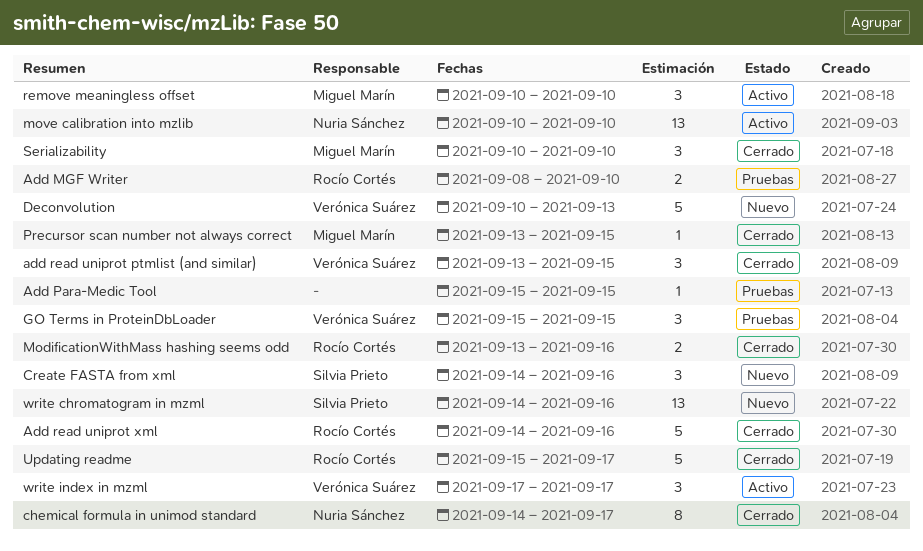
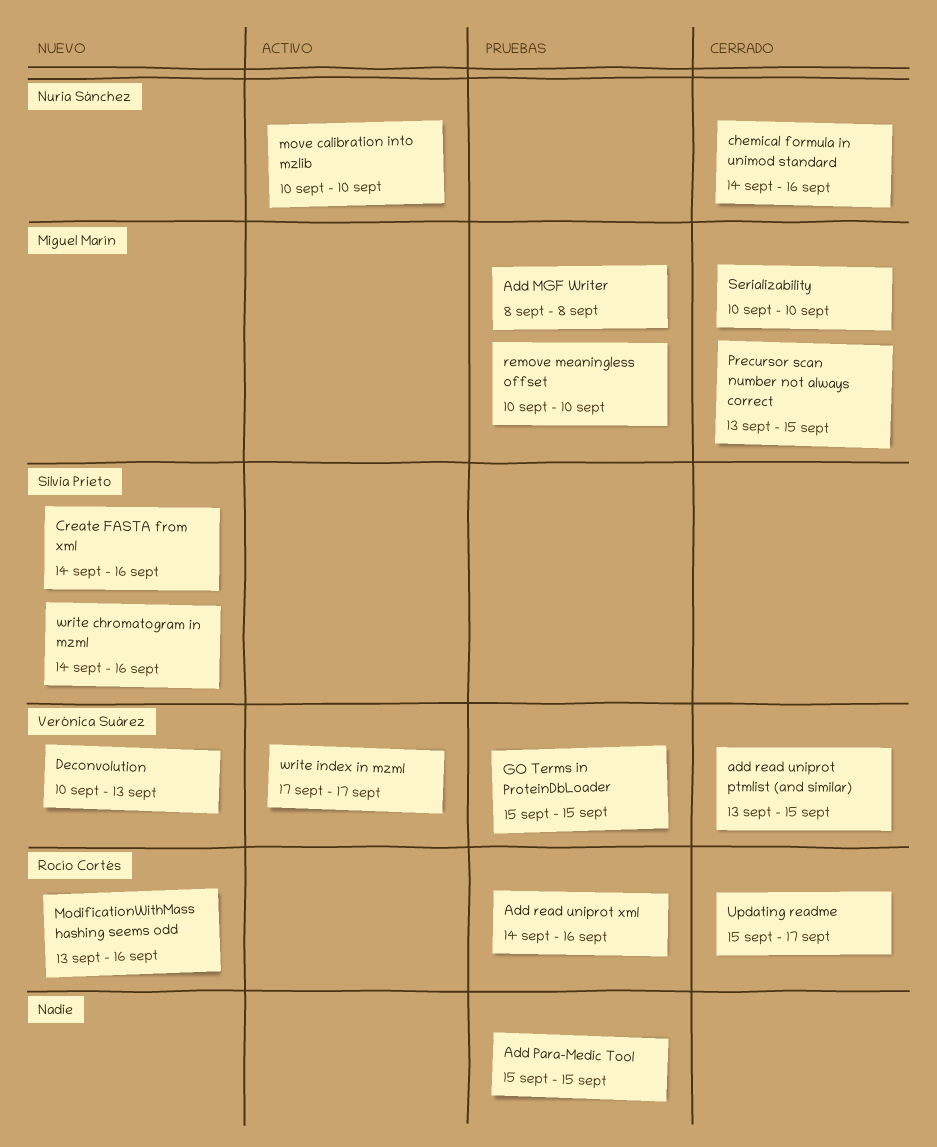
Add MGF Writer, owner: Rocío Cortés -> Miguel Marín
Add MGF Writer, due: Sep 10 -> Sep 8
Add read uniprot xml, status: Cerrado -> Pruebas
chemical formula in unimod standard, due: Sep 17 -> Sep 16
ModificationWithMass hashing seems odd, status: Cerrado -> Nuevo
remove meaningless offset, status: Activo -> Pruebas

